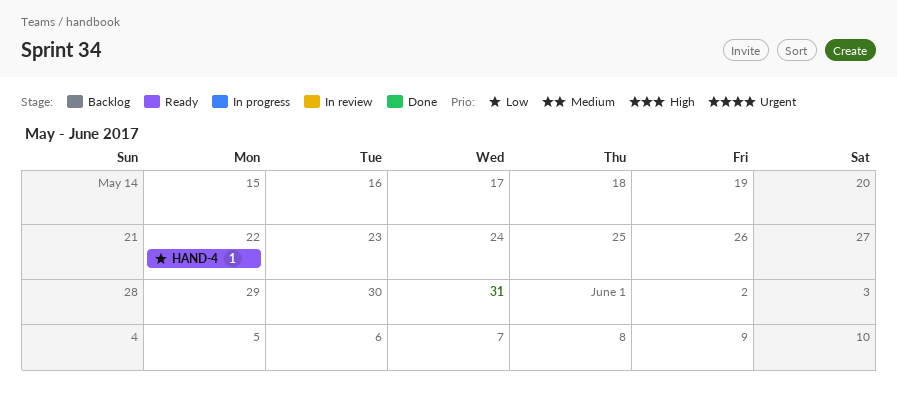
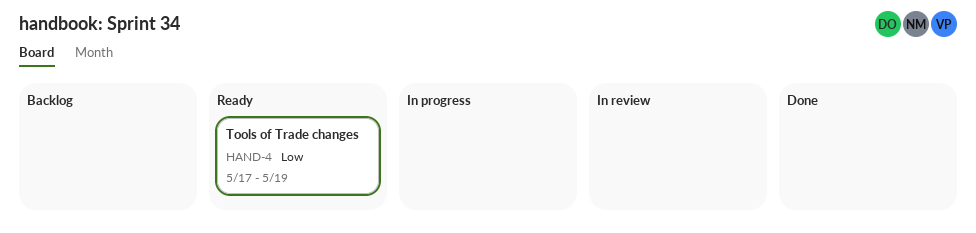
HAND-4, start: May 22 -> May 17
HAND-4, due: May 22 -> May 19

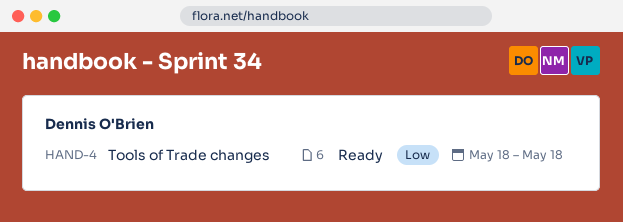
HAND-4, start: May 17 -> May 18
HAND-4, due: May 19 -> May 18

